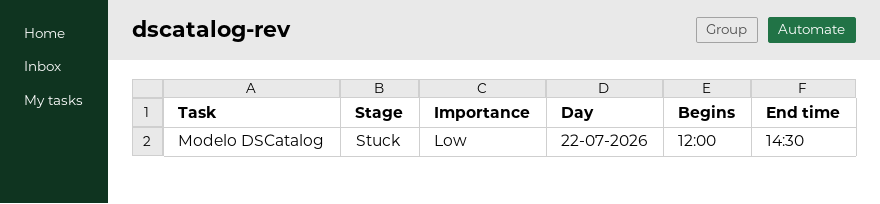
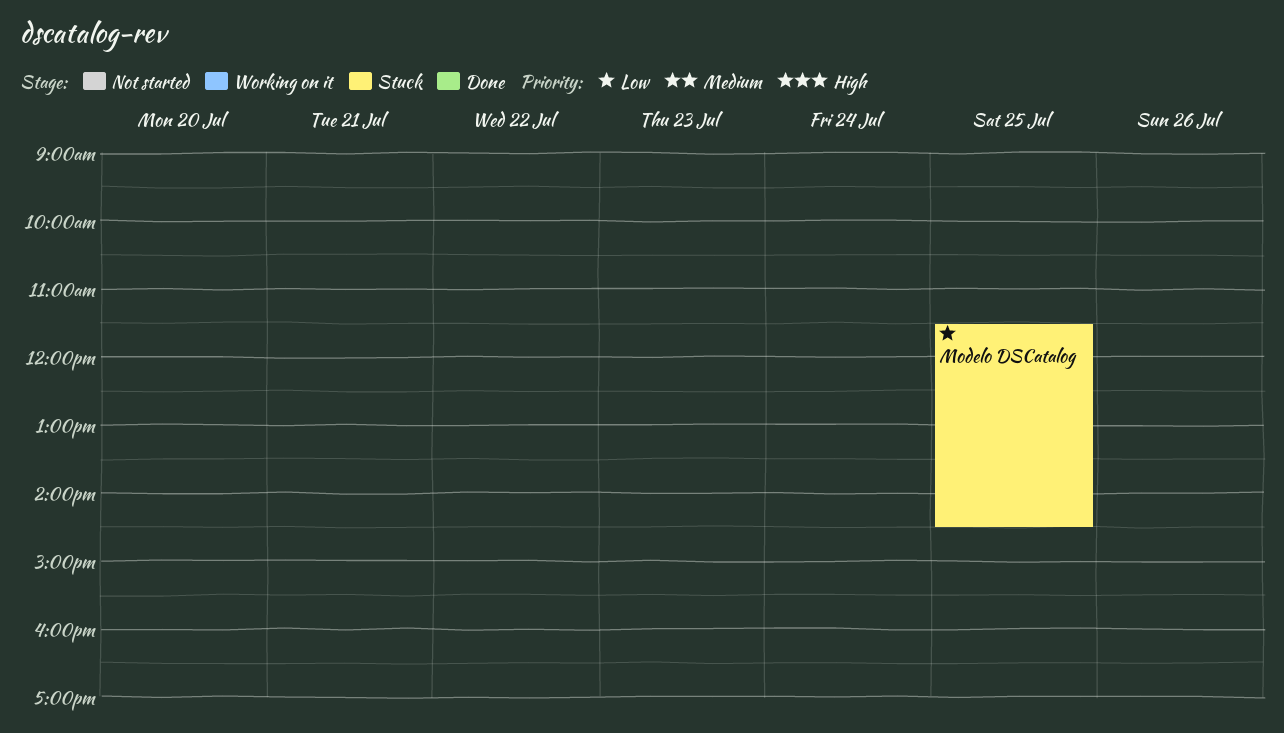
Modelo DSCatalog, day: Jul 22 -> Jul 25
Modelo DSCatalog, begins: 12:00 -> 11:30

